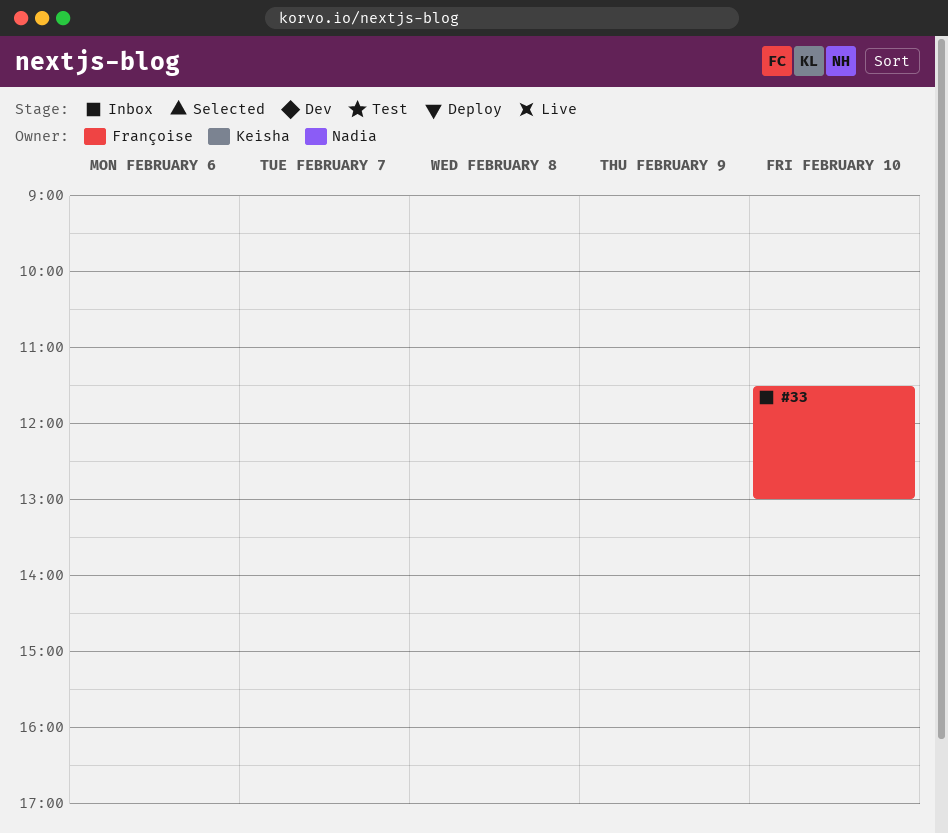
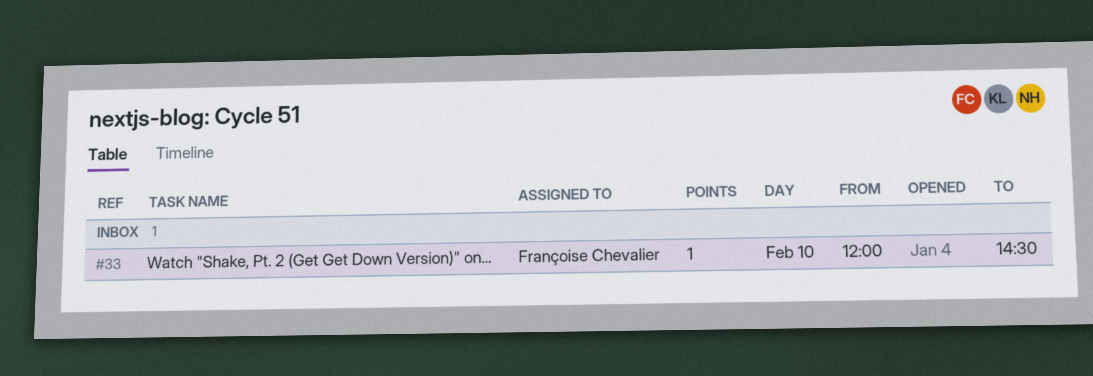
#33, begins: 11:30 -> 12:00
#33, ends: 13:00 -> 14:30

